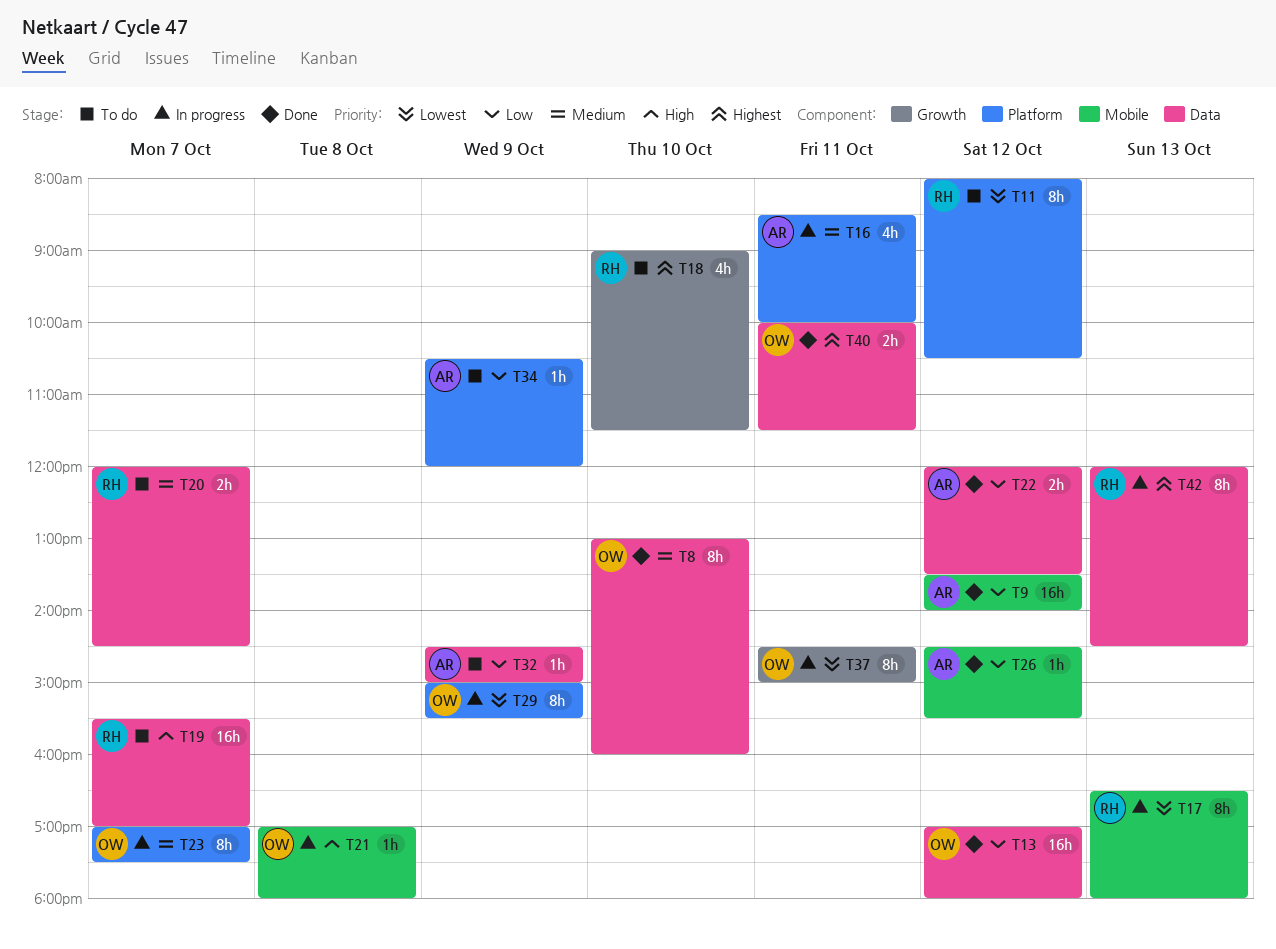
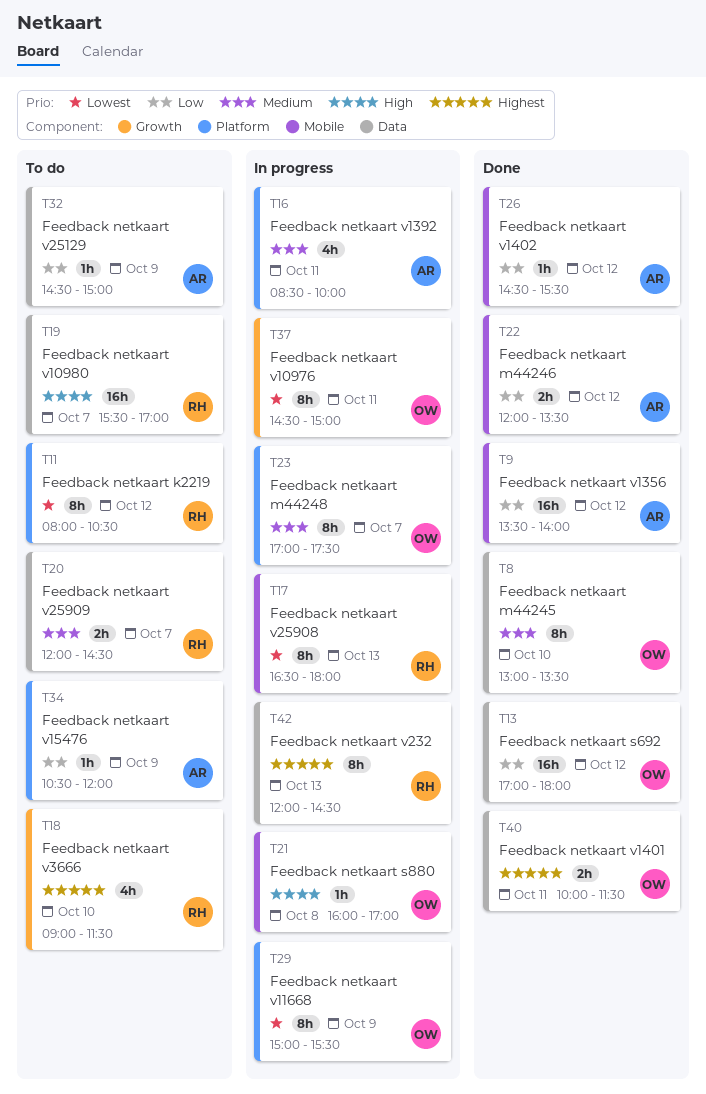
T8, ends: 16:00 -> 13:30
T21, begins: 17:00 -> 16:00
T21, ends: 18:00 -> 17:00
T22, label: Data -> Mobile

